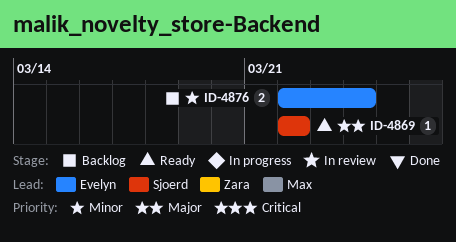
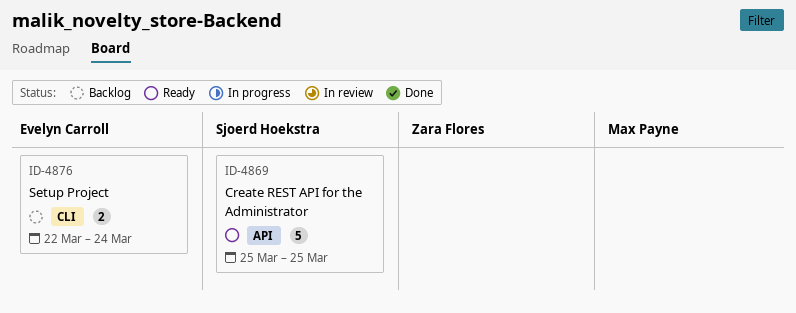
ID-4869, estimate: 1 -> 5
ID-4869, start: Mar 22 -> Mar 25
ID-4869, due: Mar 22 -> Mar 25

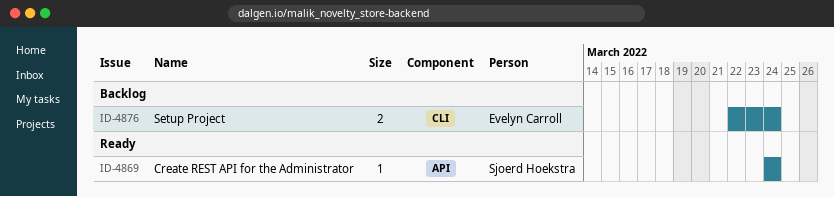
ID-4869, estimate: 5 -> 1
ID-4869, start: Mar 25 -> Mar 24
ID-4869, due: Mar 25 -> Mar 24

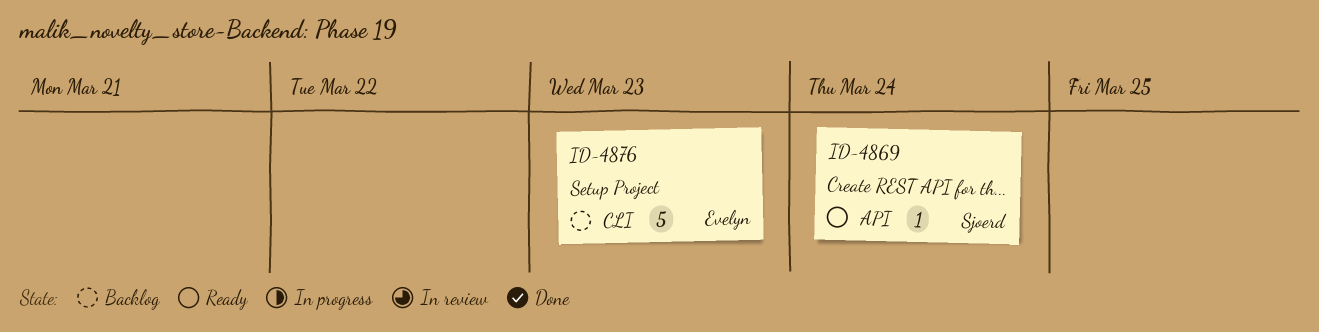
ID-4876, estimate: 2 -> 5
ID-4876, due: Mar 24 -> Mar 23

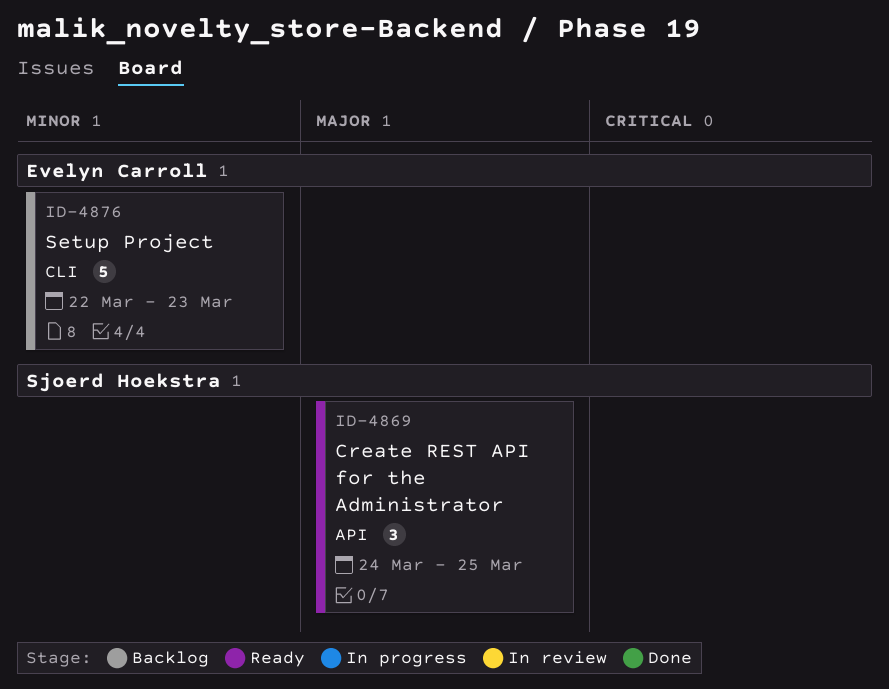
ID-4869, estimate: 1 -> 3
ID-4869, due: Mar 24 -> Mar 25

